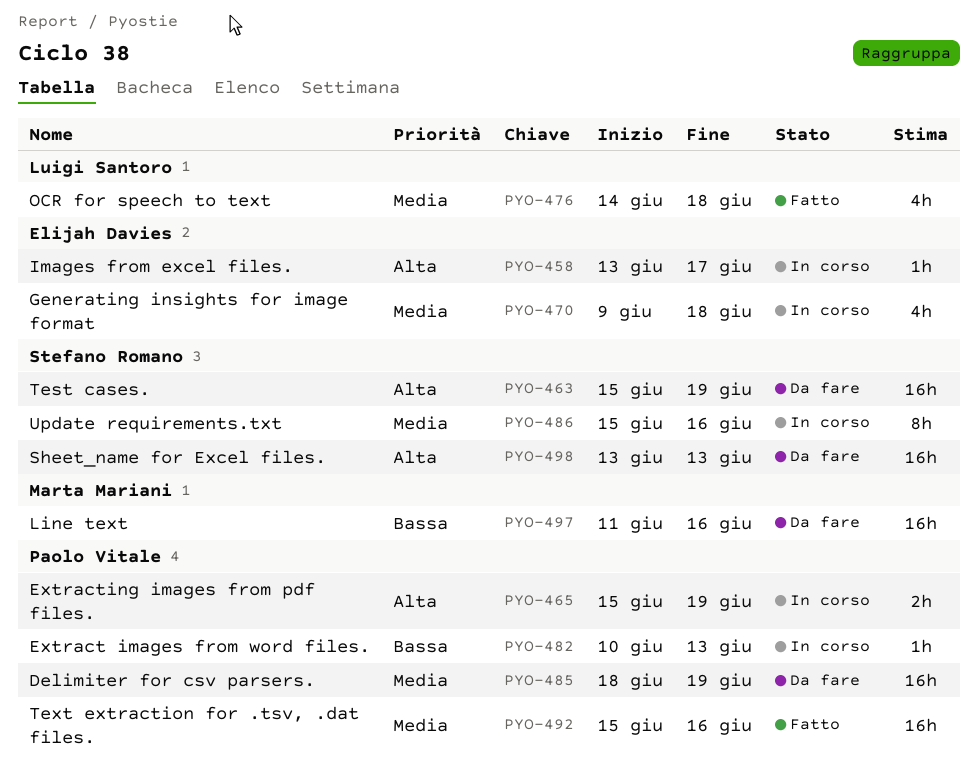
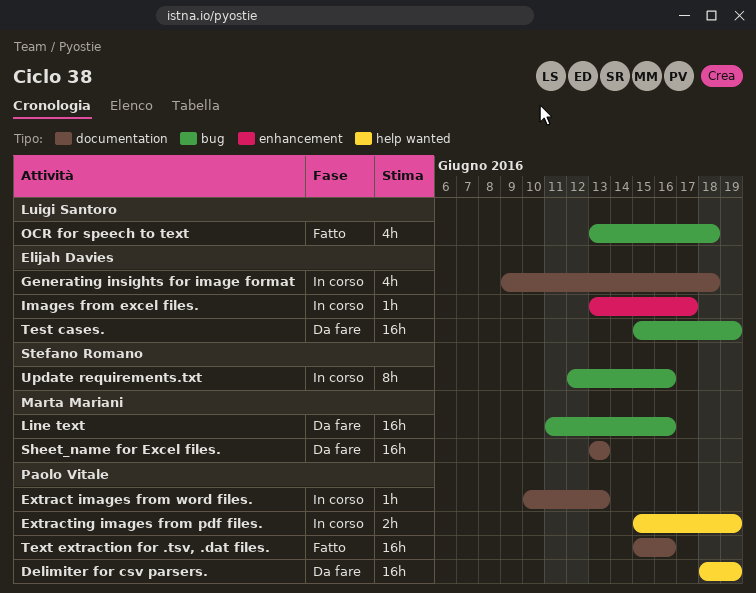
OCR for speech to text, start: Jun 14 -> Jun 13
Sheet_name for Excel files., owner: Stefano Romano -> Marta Mariani
Test cases., owner: Stefano Romano -> Elijah Davies
Update requirements.txt, start: Jun 15 -> Jun 12

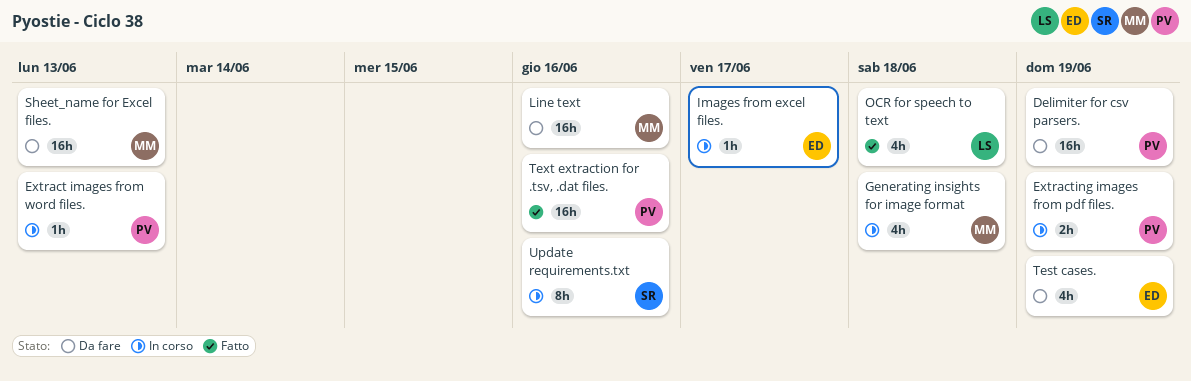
Generating insights for image format, owner: Elijah Davies -> Marta Mariani
Test cases., estimate: 16h -> 4h

